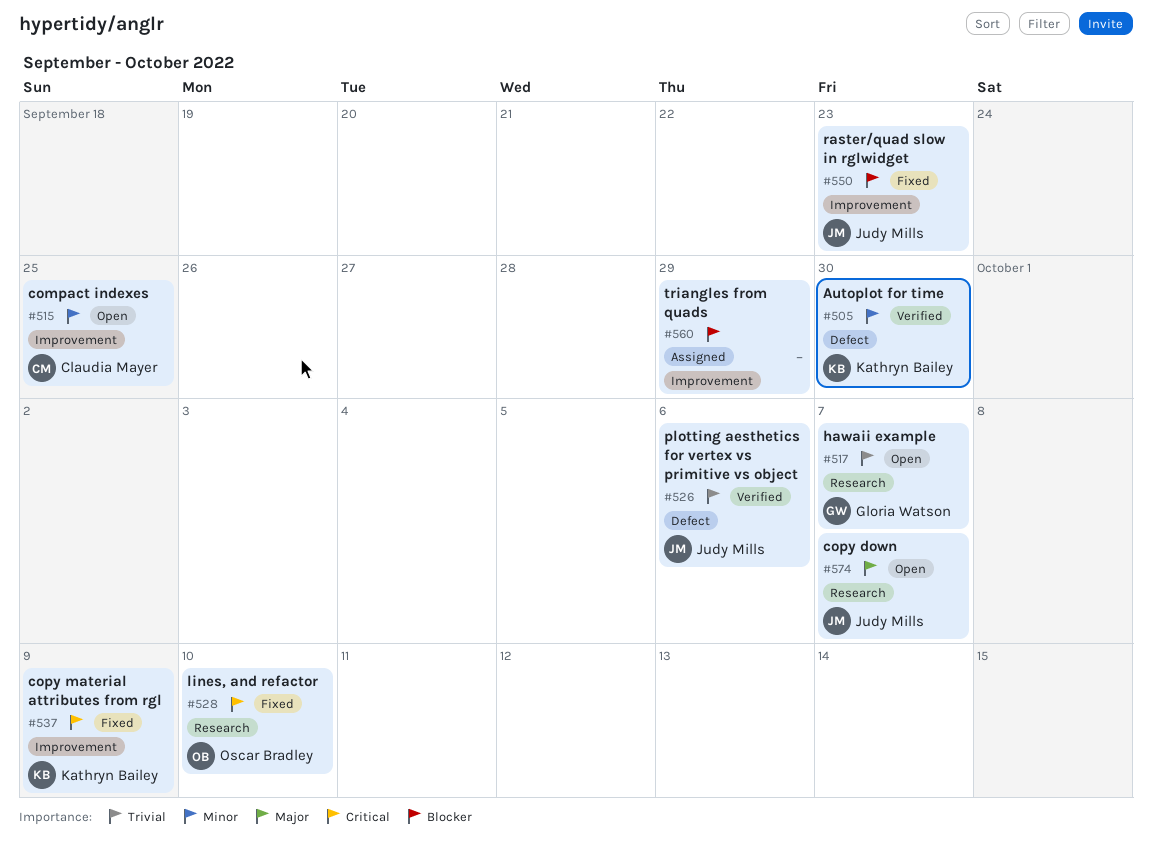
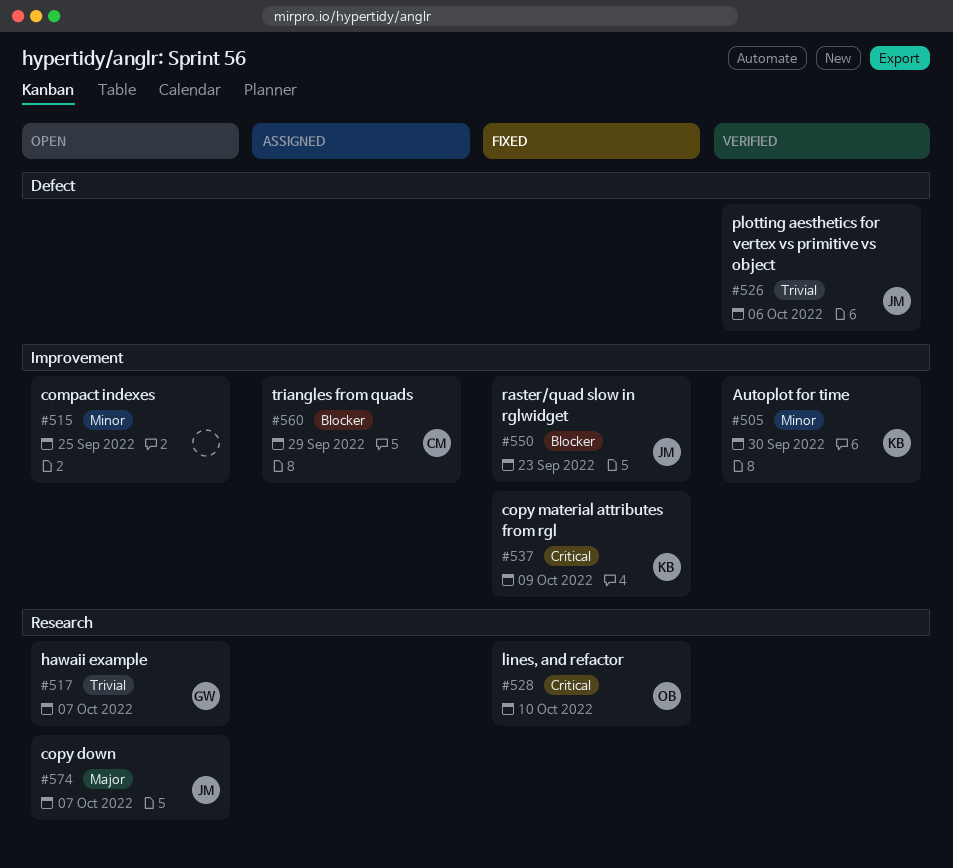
#505, label: Defect -> Improvement
#515, owner: Claudia Mayer -> none
#560, owner: none -> Claudia Mayer

